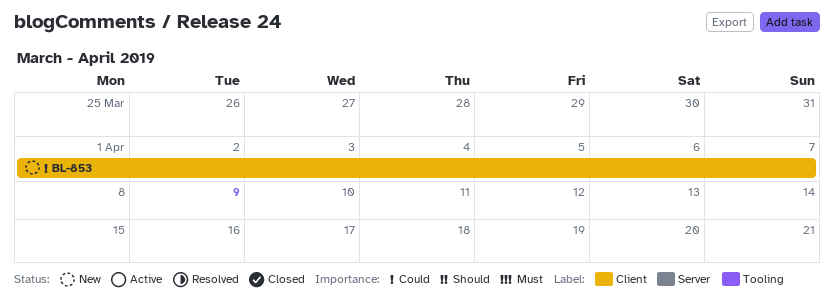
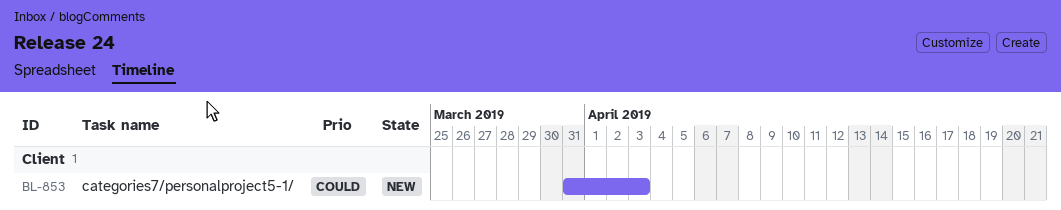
BL-853, start: Apr 1 -> Mar 31
BL-853, due: Apr 7 -> Apr 3

